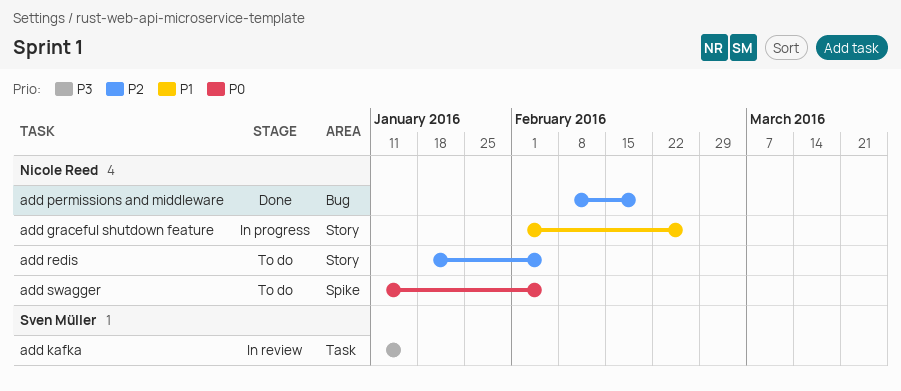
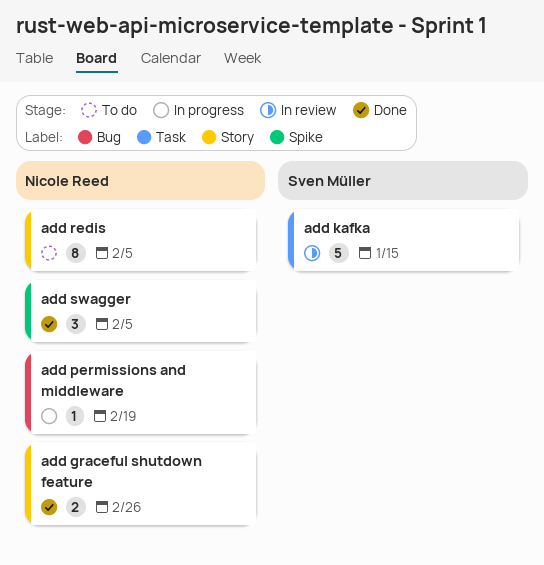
add graceful shutdown feature, status: In progress -> Done
add permissions and middleware, status: Done -> In progress
add swagger, status: To do -> Done

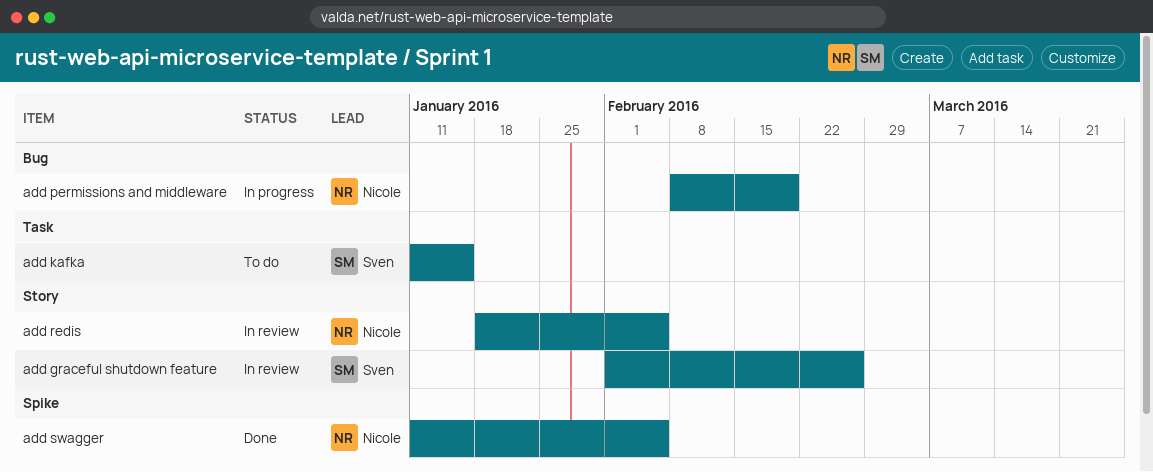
add graceful shutdown feature, status: Done -> In review
add graceful shutdown feature, owner: Nicole Reed -> Sven Müller
add kafka, status: In review -> To do
add redis, status: To do -> In review

